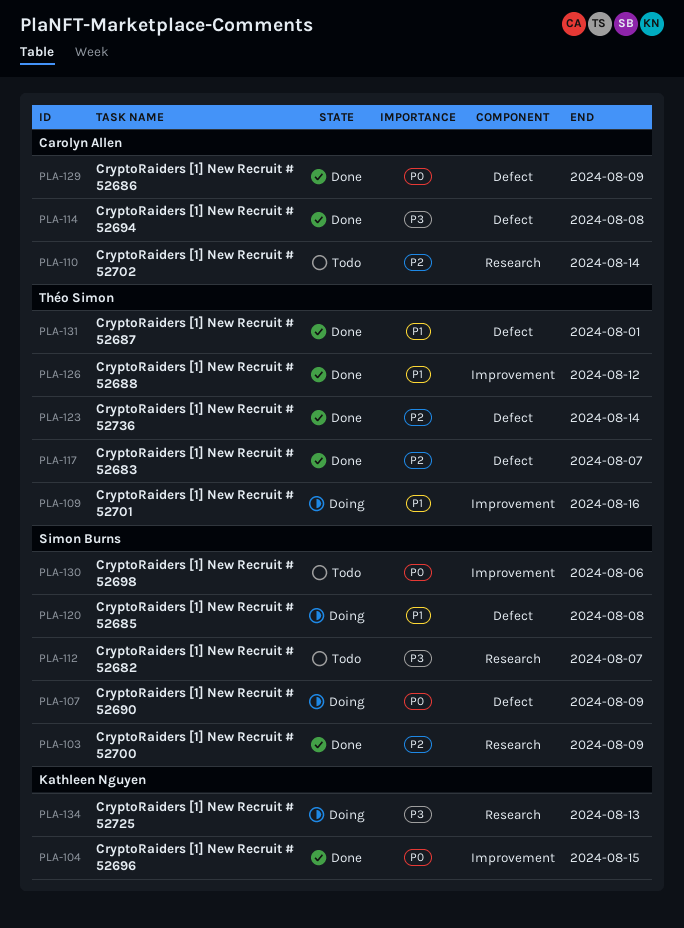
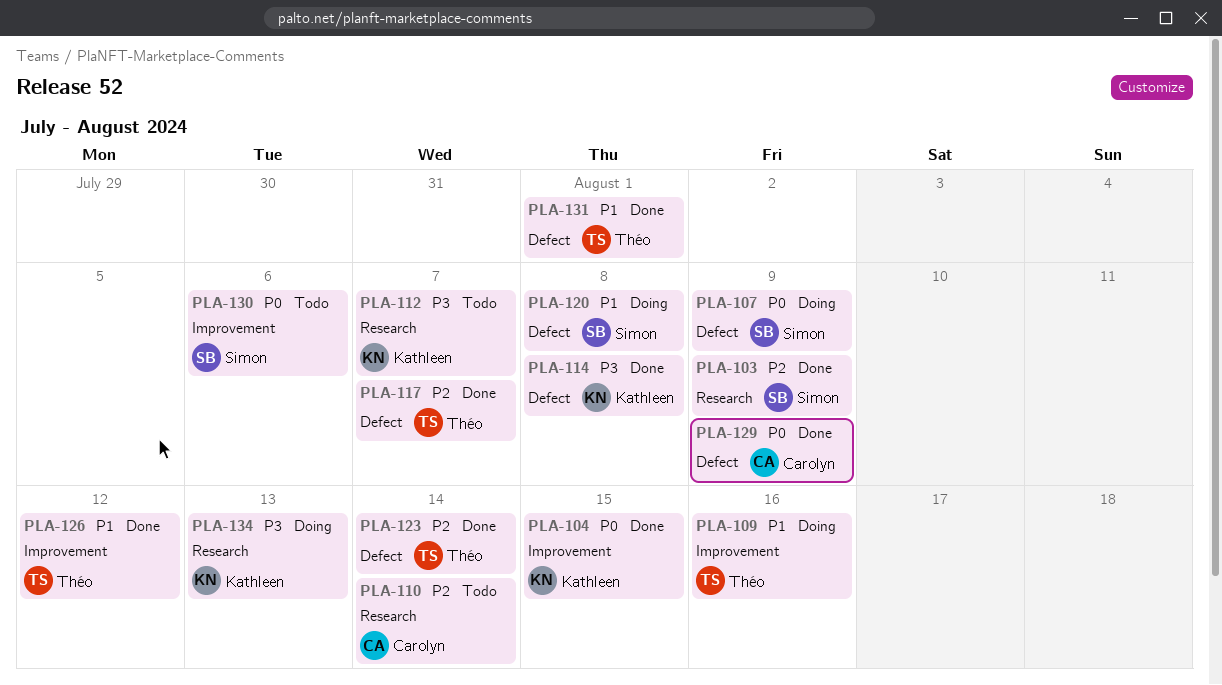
PLA-112, owner: Simon Burns -> Kathleen Nguyen
PLA-114, owner: Carolyn Allen -> Kathleen Nguyen

